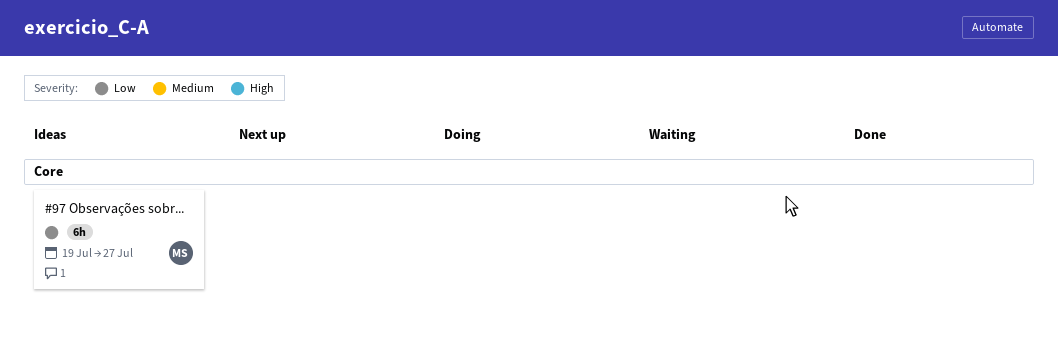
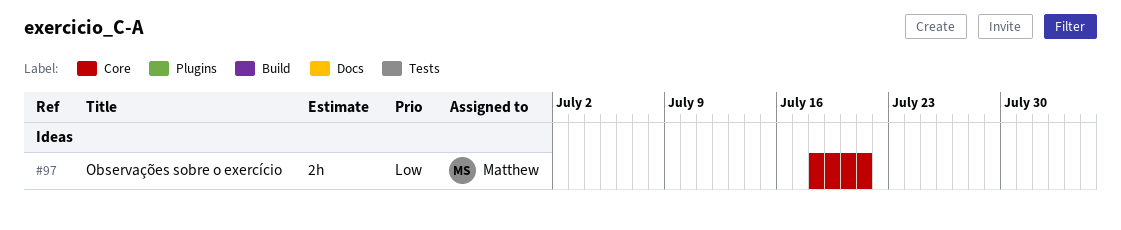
#97, estimate: 6h -> 2h
#97, start: Jul 19 -> Jul 18
#97, due: Jul 27 -> Jul 21

